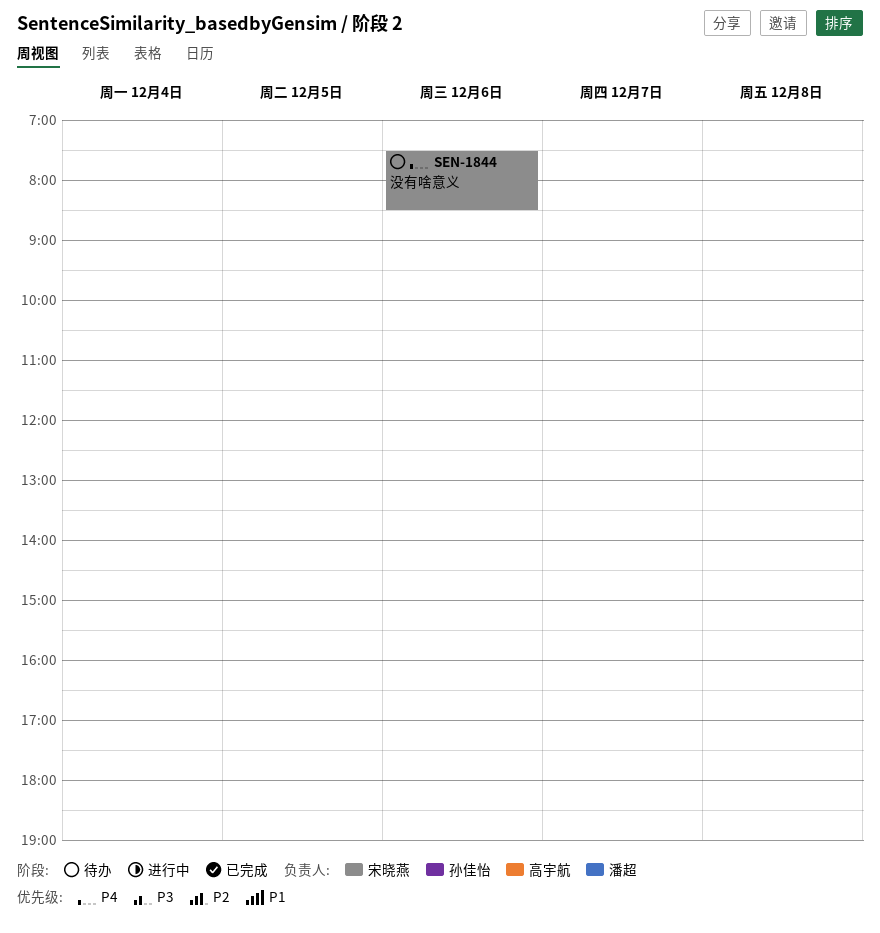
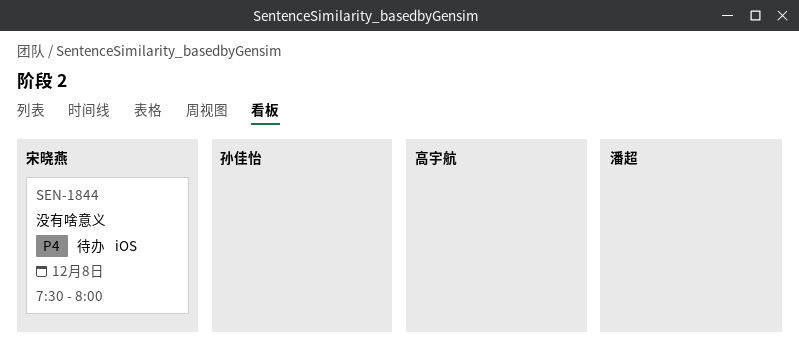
SEN-1844, day: Dec 6 -> Dec 8
SEN-1844, ends: 08:30 -> 08:00

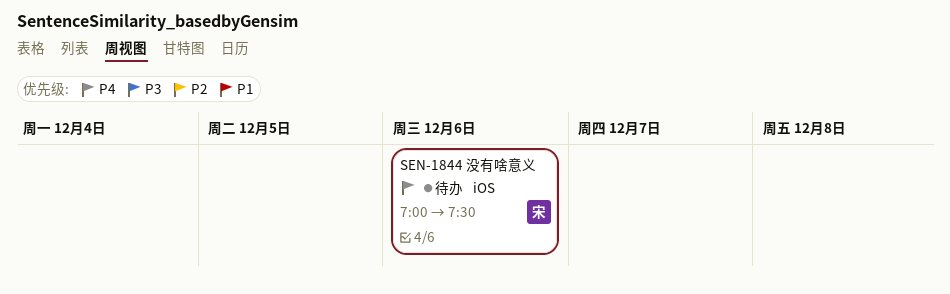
SEN-1844, day: Dec 8 -> Dec 6
SEN-1844, begins: 07:30 -> 07:00
SEN-1844, ends: 08:00 -> 07:30

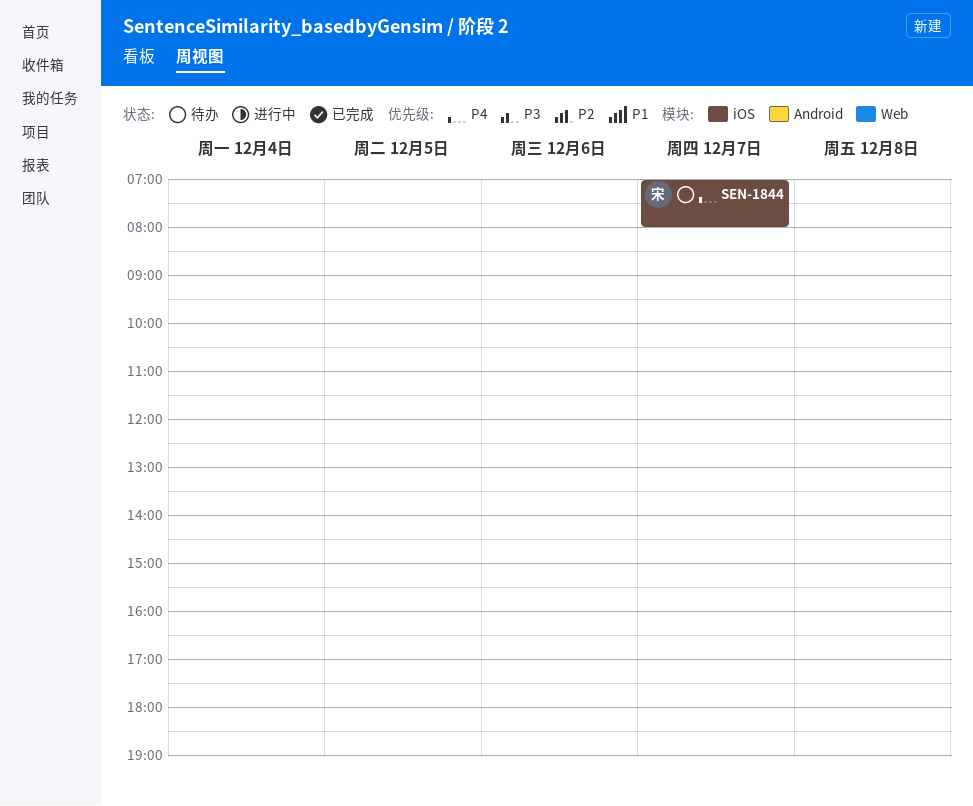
SEN-1844, day: Dec 6 -> Dec 7
SEN-1844, ends: 07:30 -> 08:00

